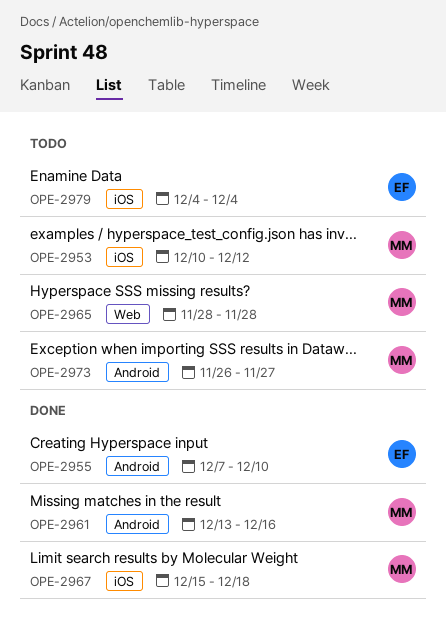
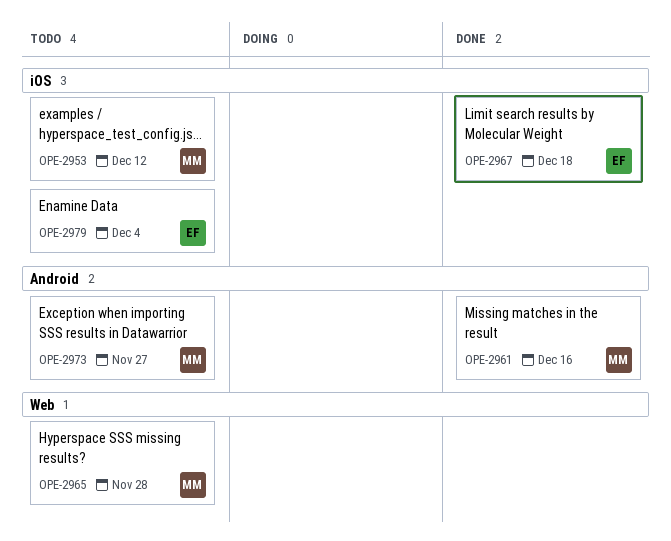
OPE-2955: present -> none
OPE-2967, owner: MM -> EF

